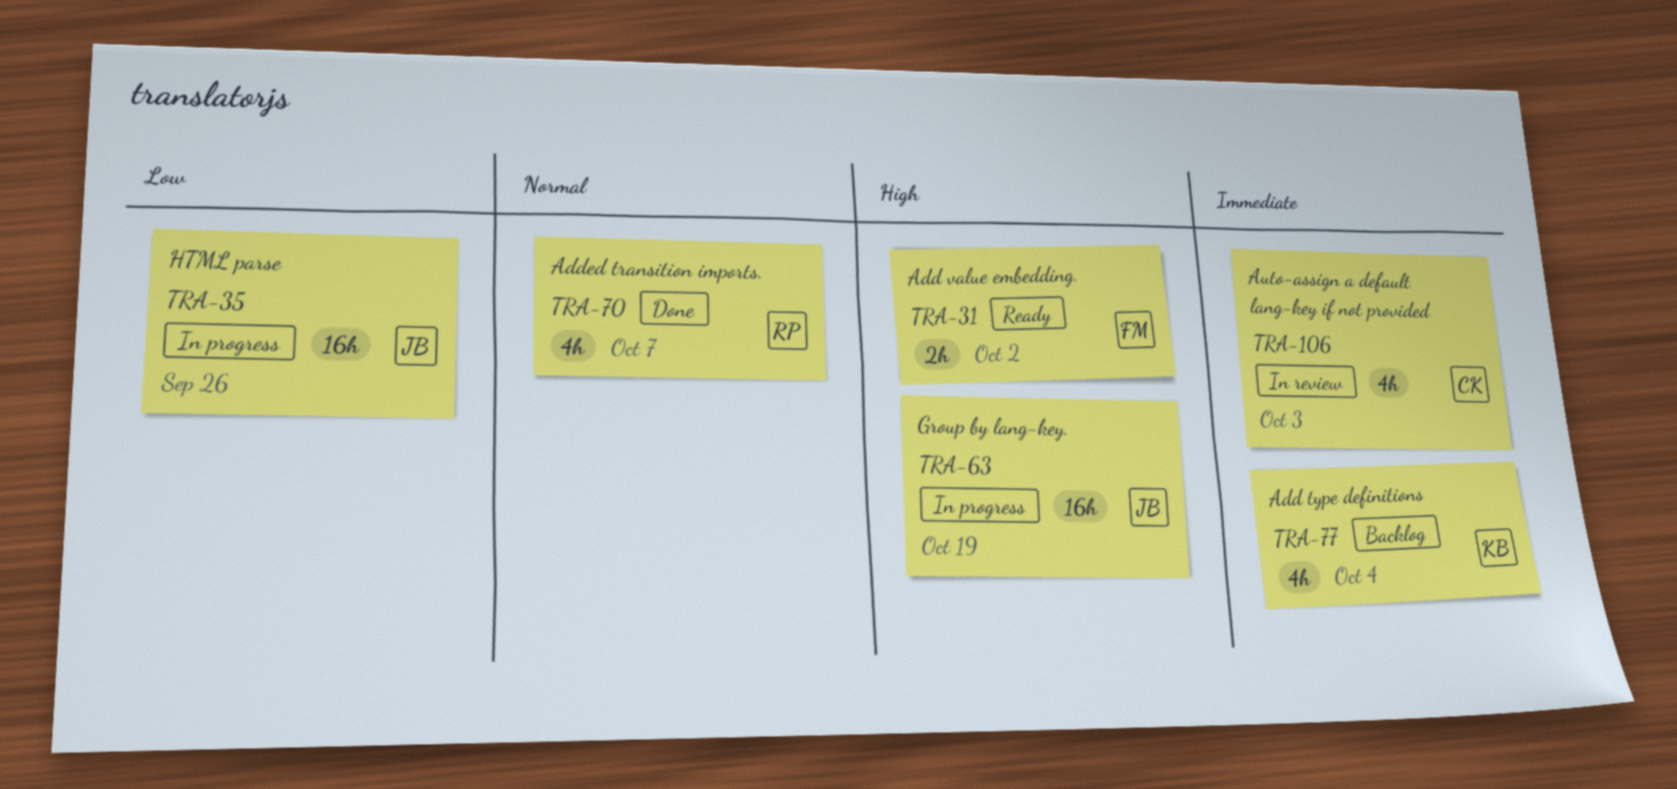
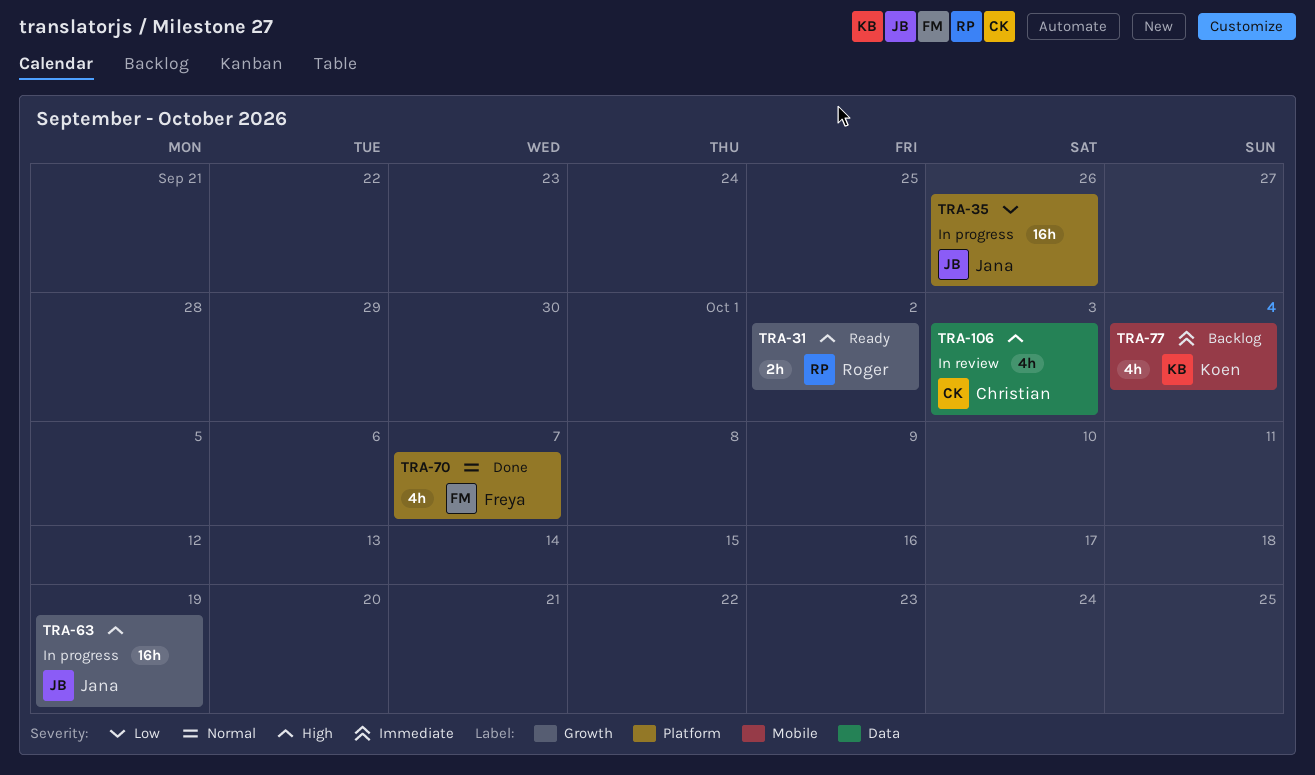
TRA-31, owner: Freya -> Roger
TRA-70, owner: Roger -> Freya
TRA-106, priority: Immediate -> High

